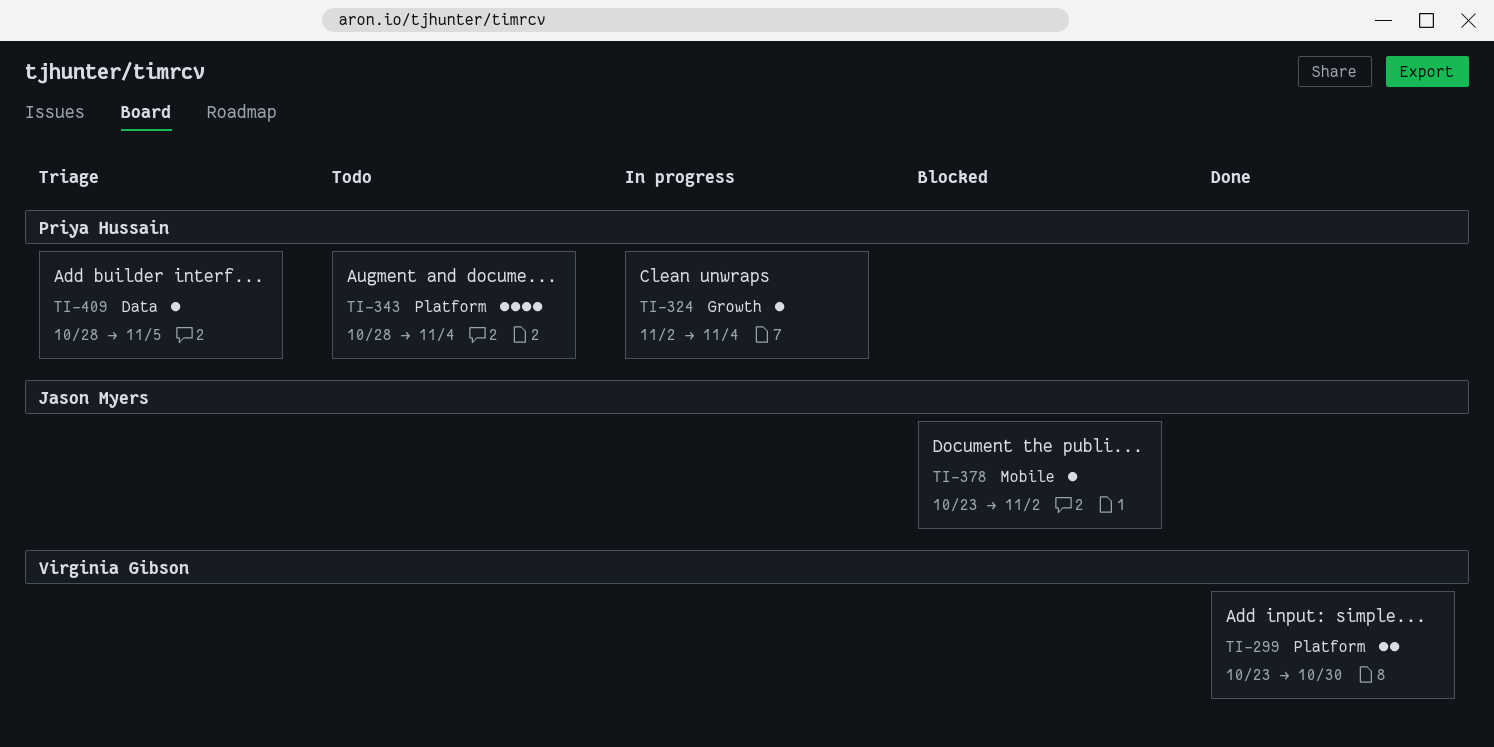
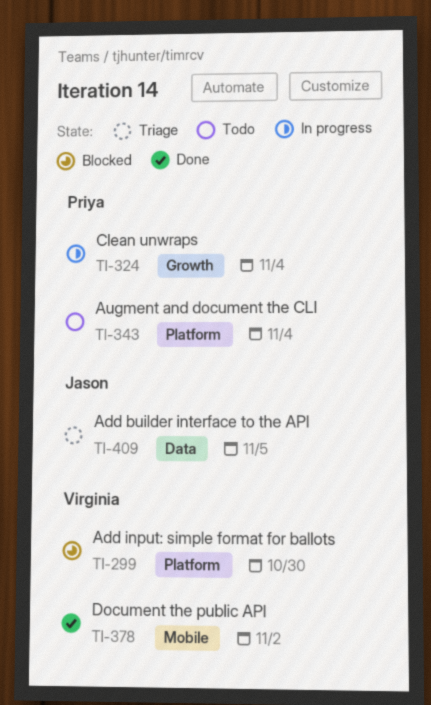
TI-299, status: Done -> Blocked
TI-378, status: Blocked -> Done
TI-378, owner: Jason Myers -> Virginia Gibson
TI-409, owner: Priya Hussain -> Jason Myers

